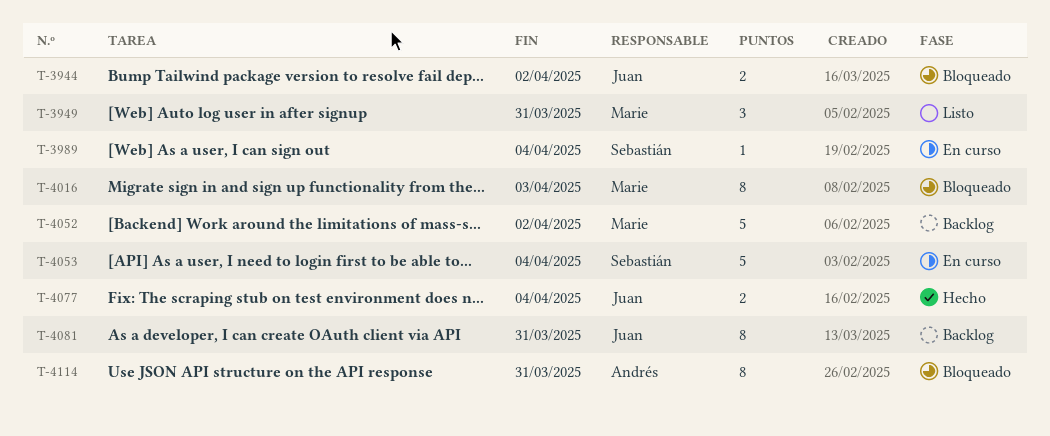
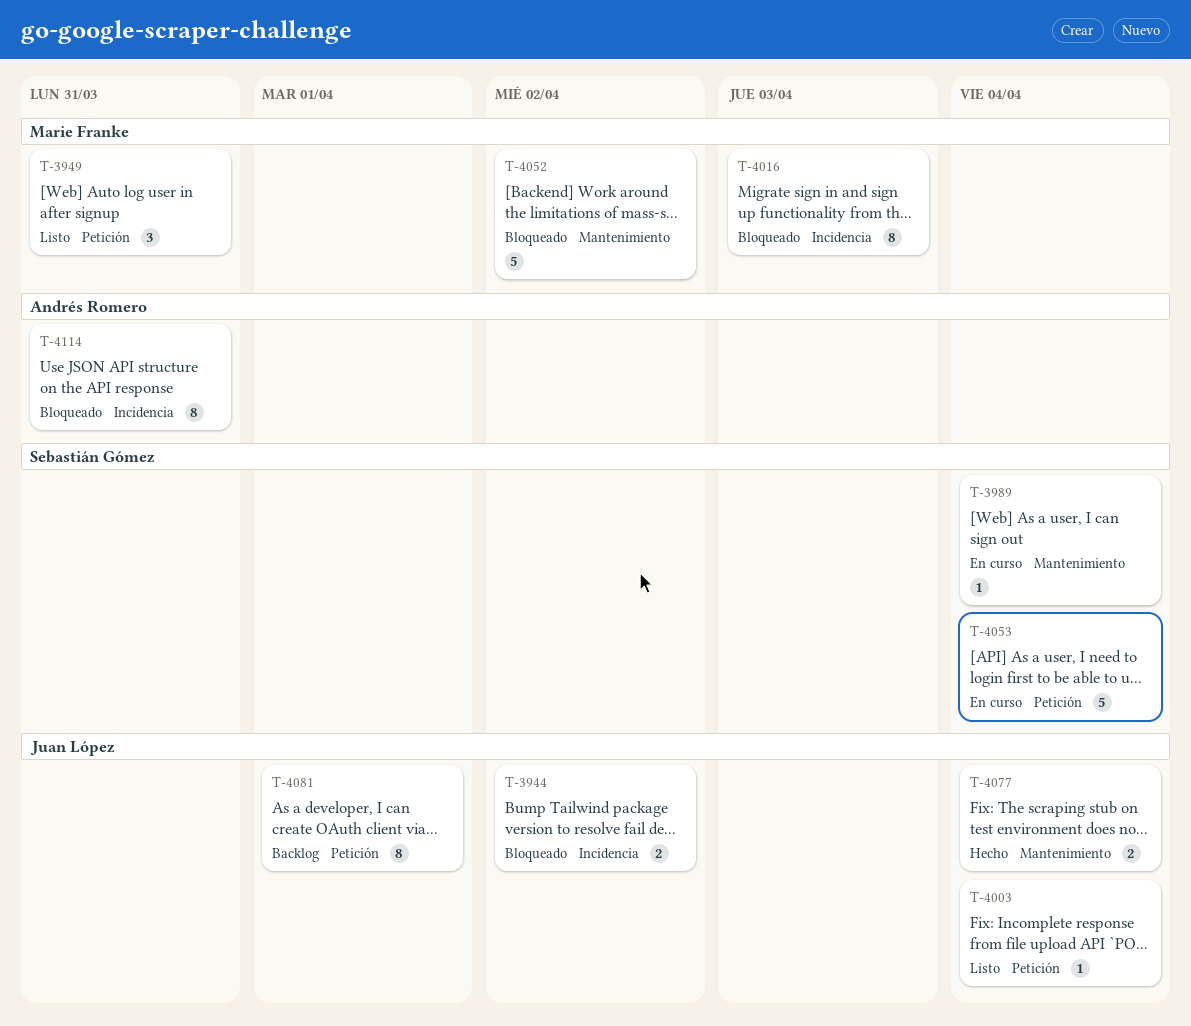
T-4003: none -> present
T-4052, status: Backlog -> Bloqueado
T-4081, due: Mar 31 -> Apr 1

